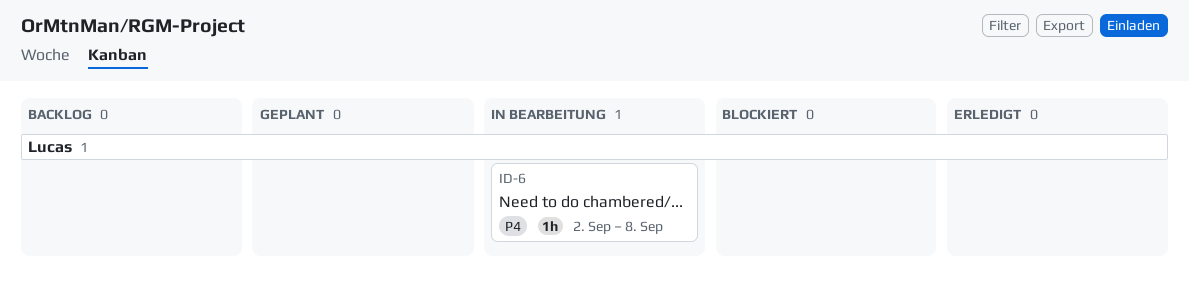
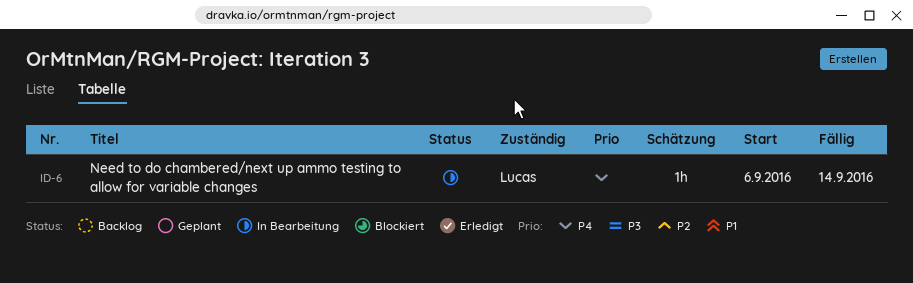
ID-6, start: Sep 2 -> Sep 6
ID-6, due: Sep 8 -> Sep 14

